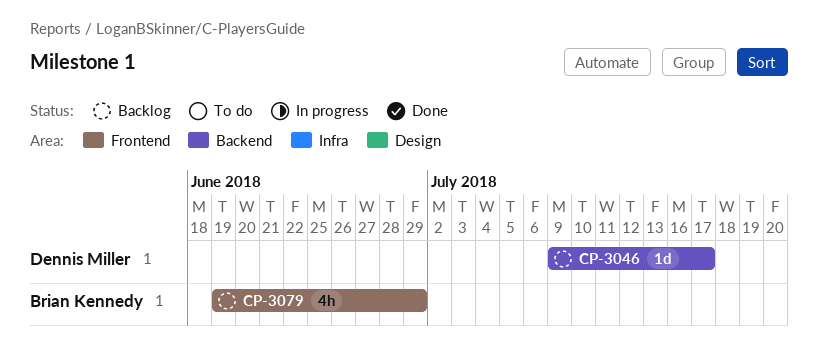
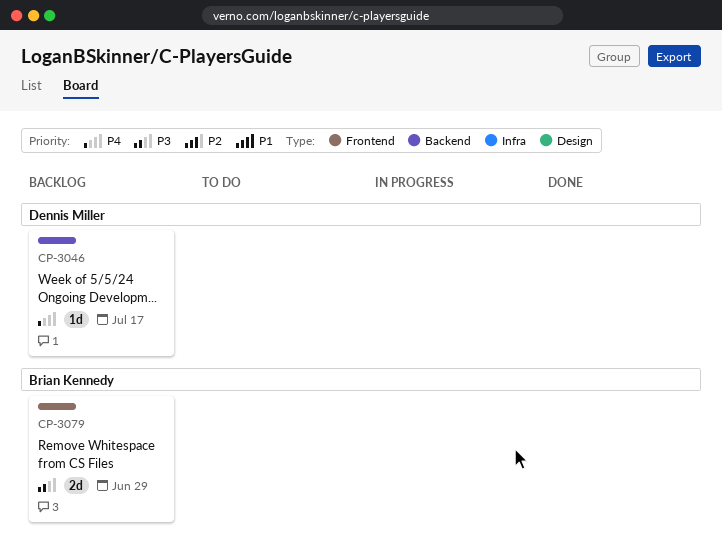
CP-3079, estimate: 4h -> 2d

